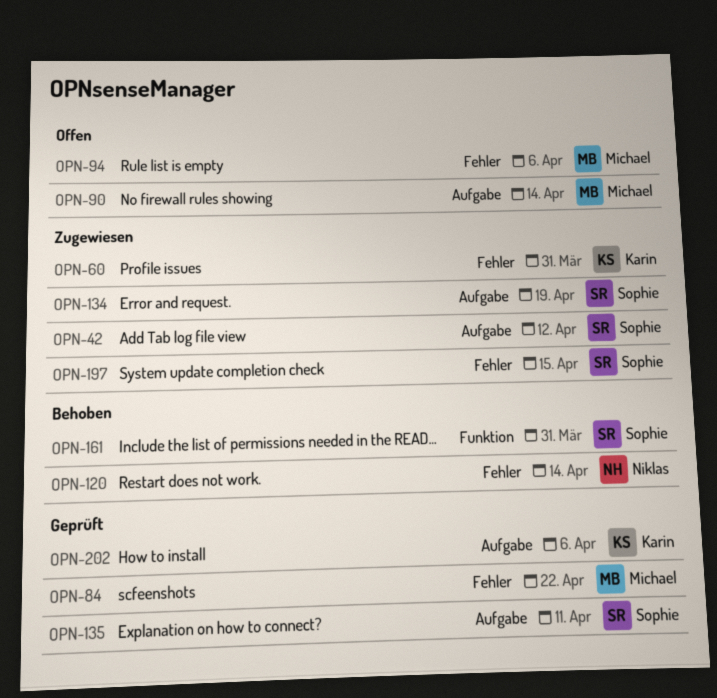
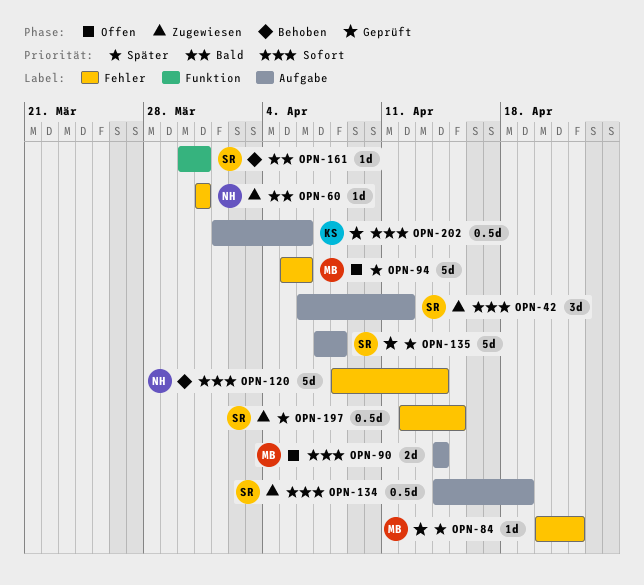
OPN-60, owner: Karin -> Niklas
OPN-135, due: Apr 11 -> Apr 8

